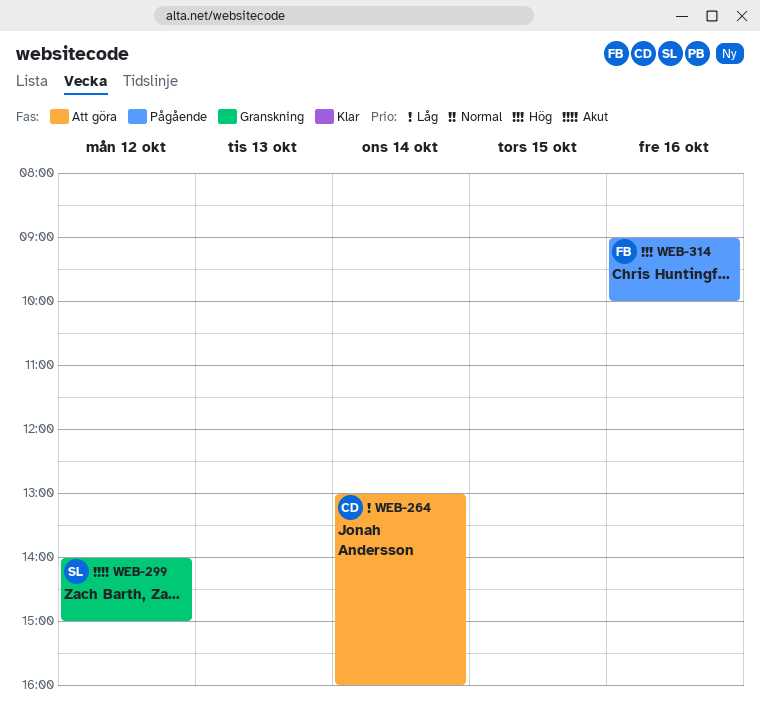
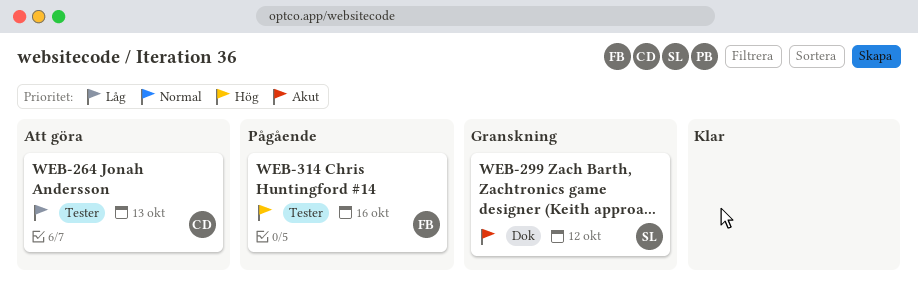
WEB-264, day: Oct 14 -> Oct 13

